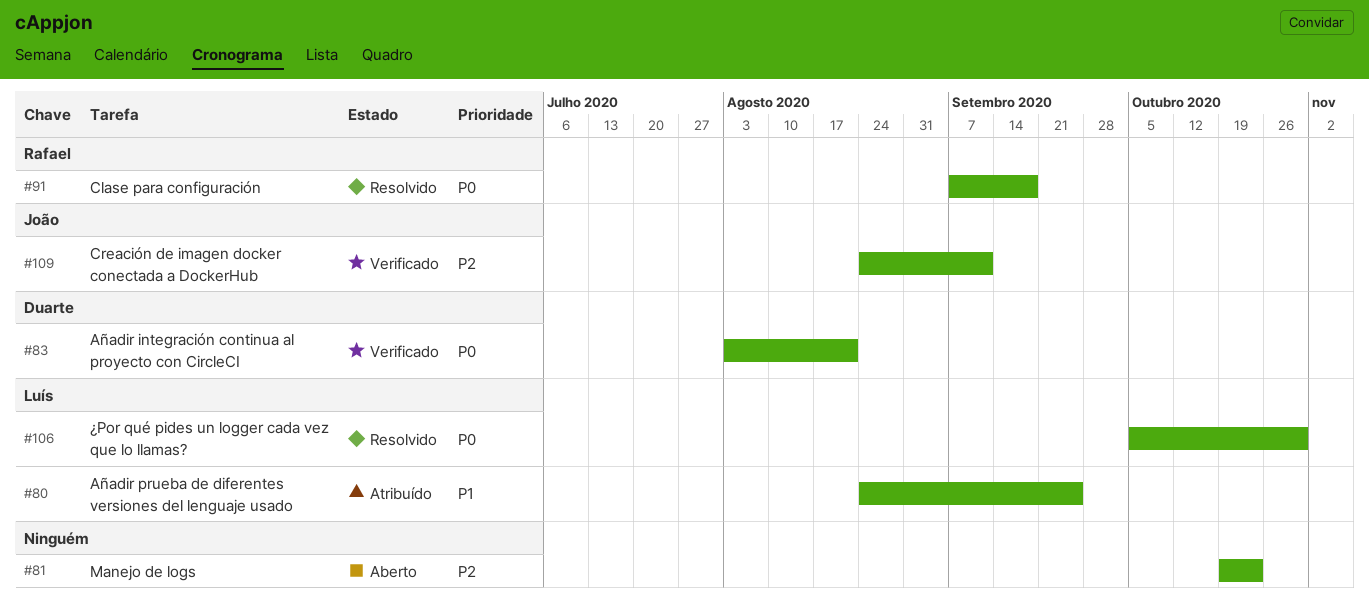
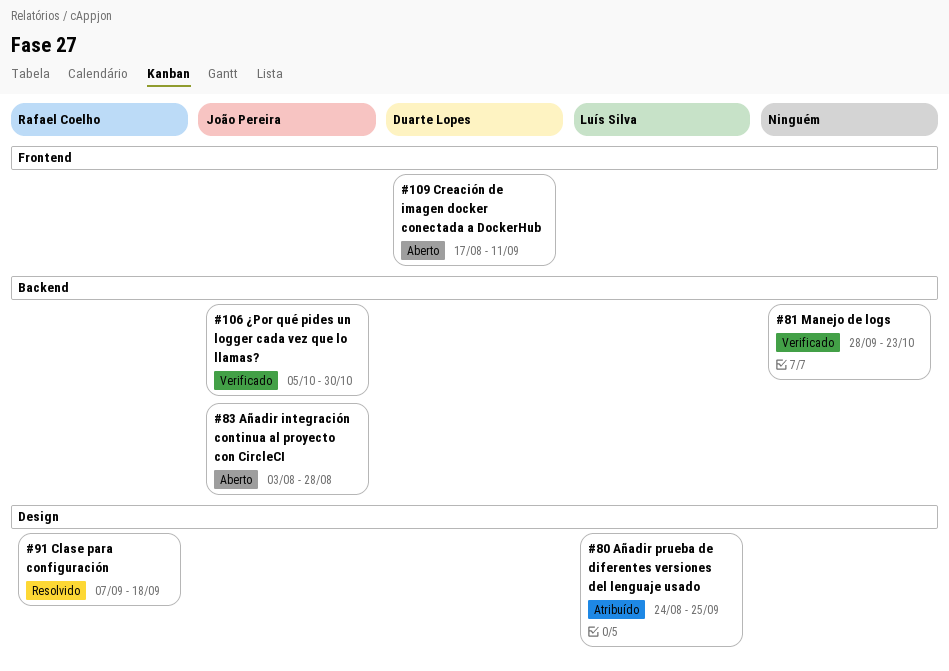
#81, status: Aberto -> Verificado
#81, start: Oct 19 -> Sep 28
#83, status: Verificado -> Aberto
#83, owner: Duarte Lopes -> João Pereira
#83, due: Aug 21 -> Aug 28
#106, status: Resolvido -> Verificado
#106, owner: Luís Silva -> João Pereira
#109, status: Verificado -> Aberto
#109, owner: João Pereira -> Duarte Lopes
#109, start: Aug 24 -> Aug 17

